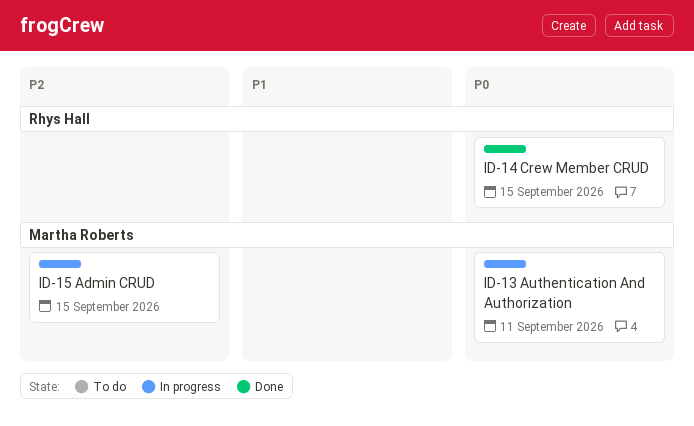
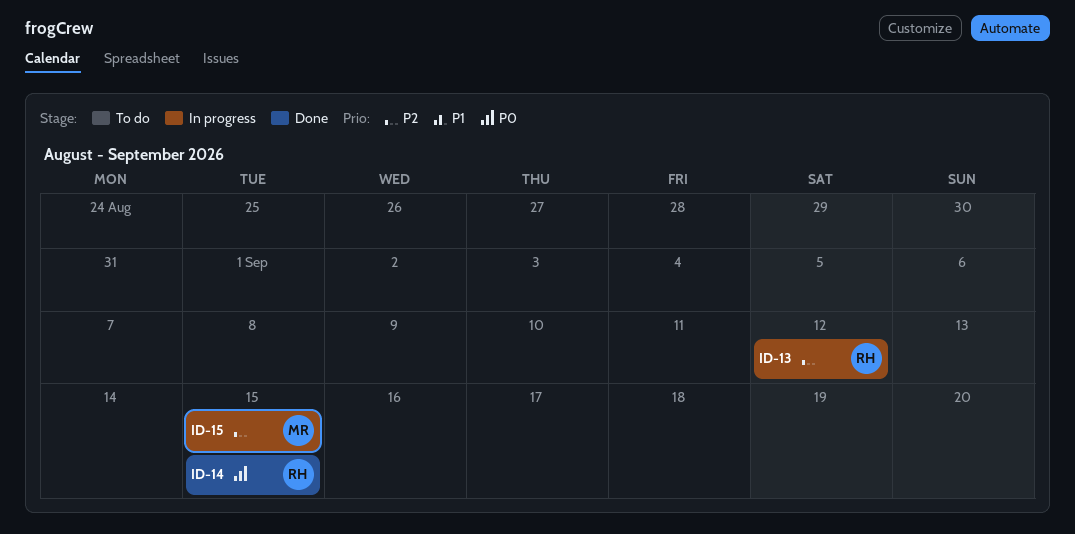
ID-13, owner: Martha Roberts -> Rhys Hall
ID-13, priority: P0 -> P2
ID-13, due: Sep 11 -> Sep 12

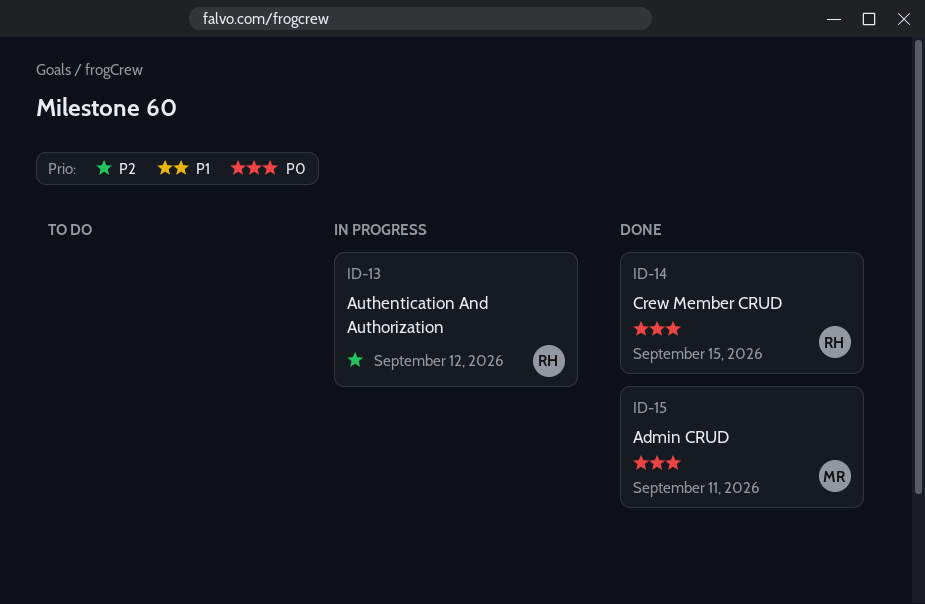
ID-15, status: In progress -> Done
ID-15, priority: P2 -> P0
ID-15, due: Sep 15 -> Sep 11

